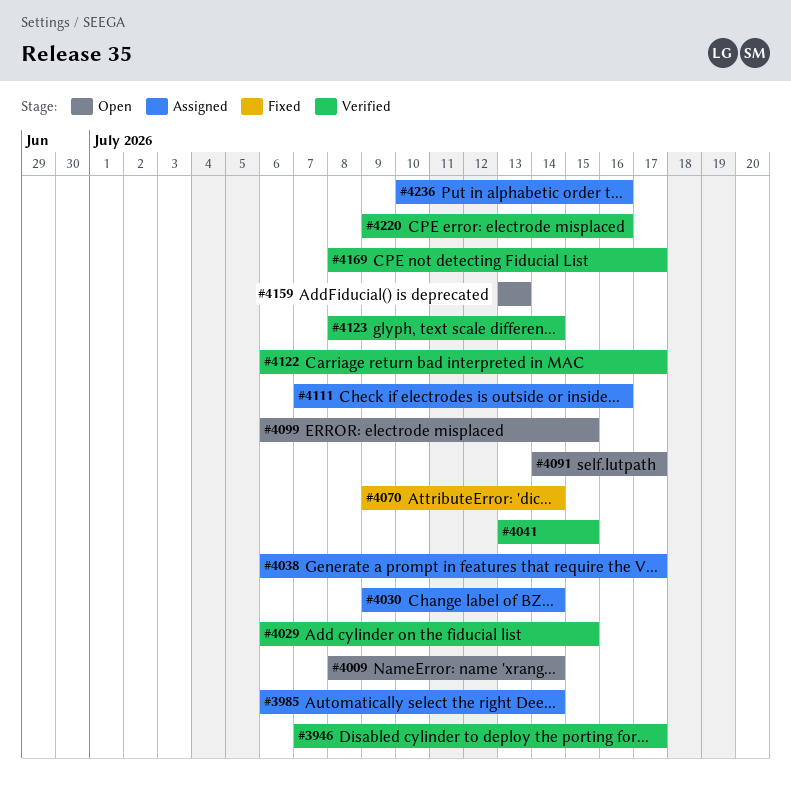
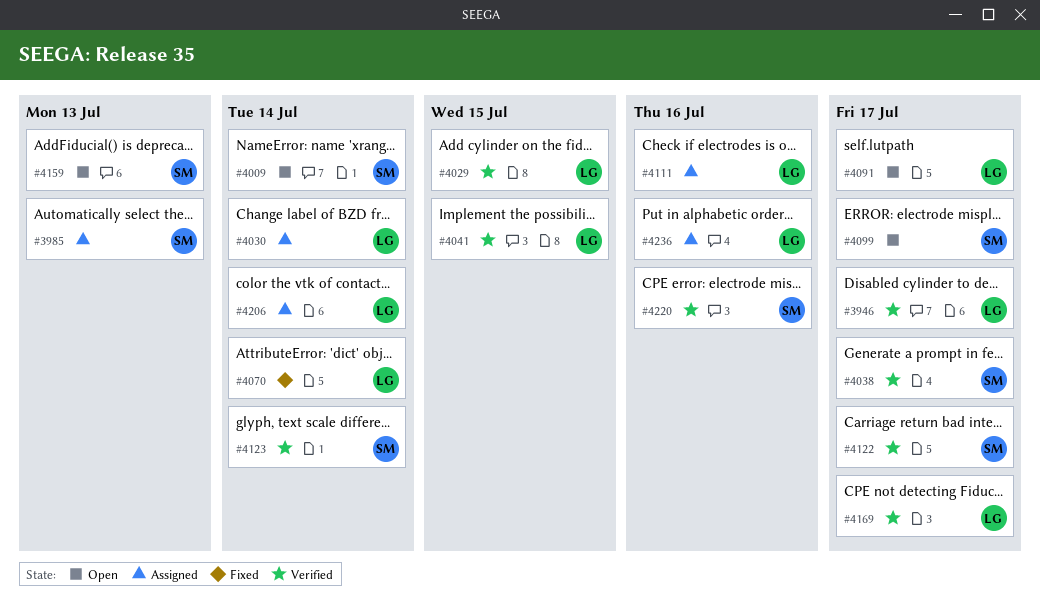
#3985, due: Jul 14 -> Jul 13
#4038, status: Assigned -> Verified
#4099, due: Jul 15 -> Jul 17
#4206: none -> present

